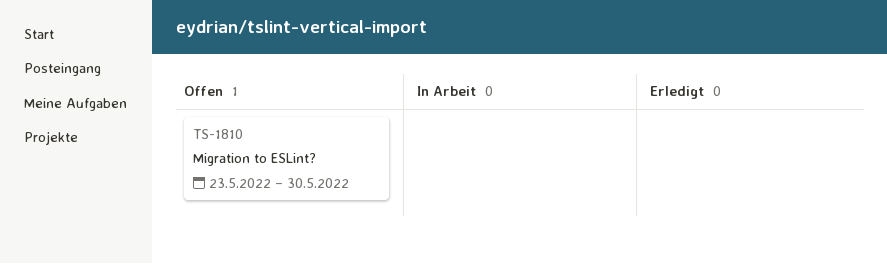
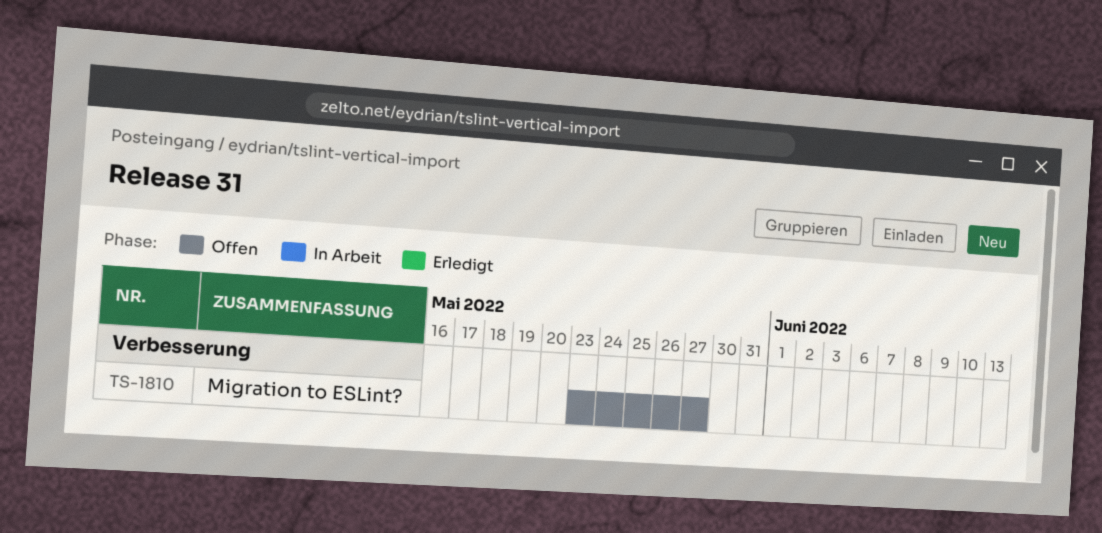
TS-1810, due: May 30 -> May 27

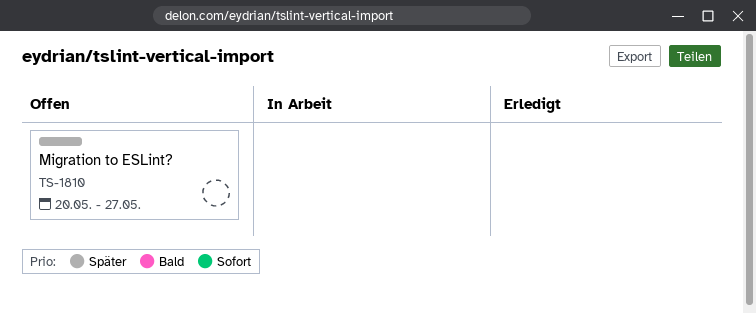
TS-1810, start: May 23 -> May 20

